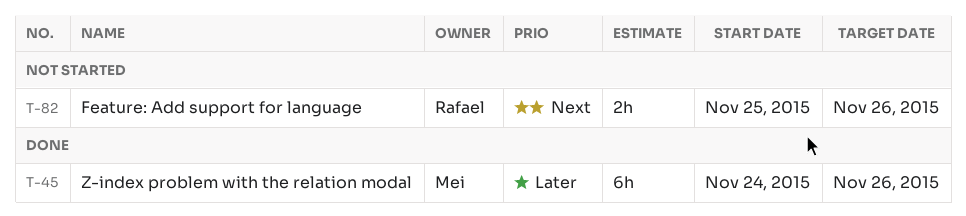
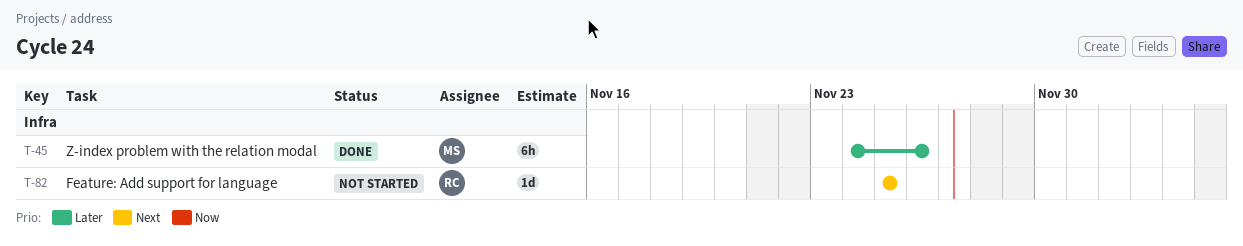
T-82, estimate: 2h -> 1d
T-82, due: Nov 26 -> Nov 25

